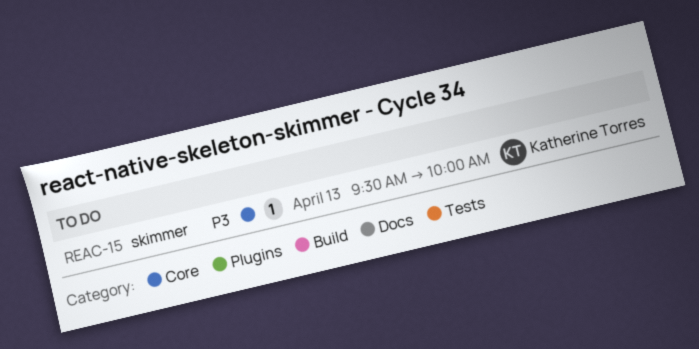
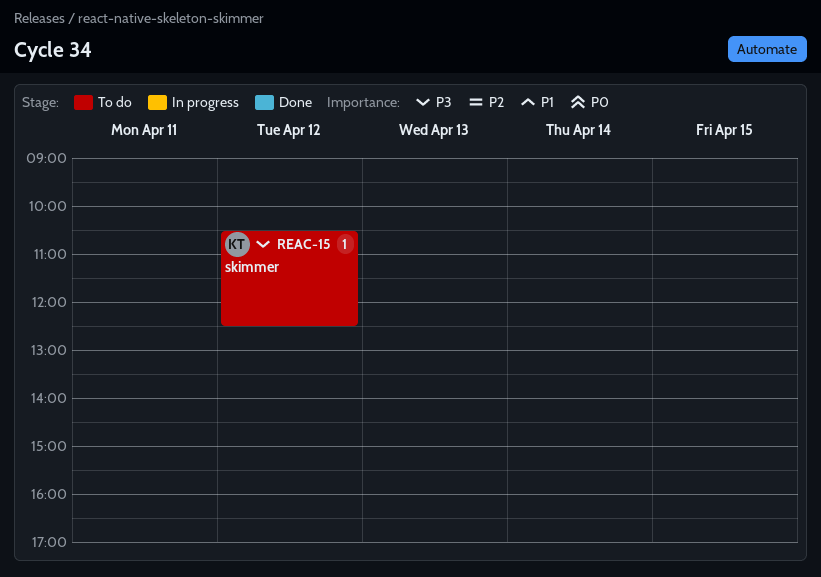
REAC-15, day: Apr 13 -> Apr 12
REAC-15, begins: 09:30 -> 10:30
REAC-15, ends: 10:00 -> 12:30

